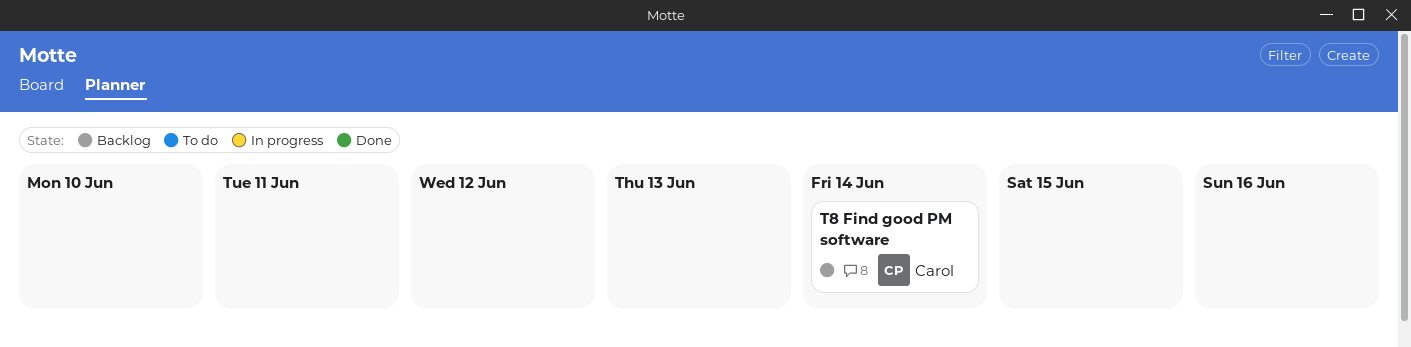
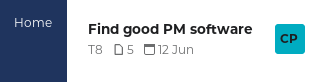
T8, due: Jun 14 -> Jun 12

